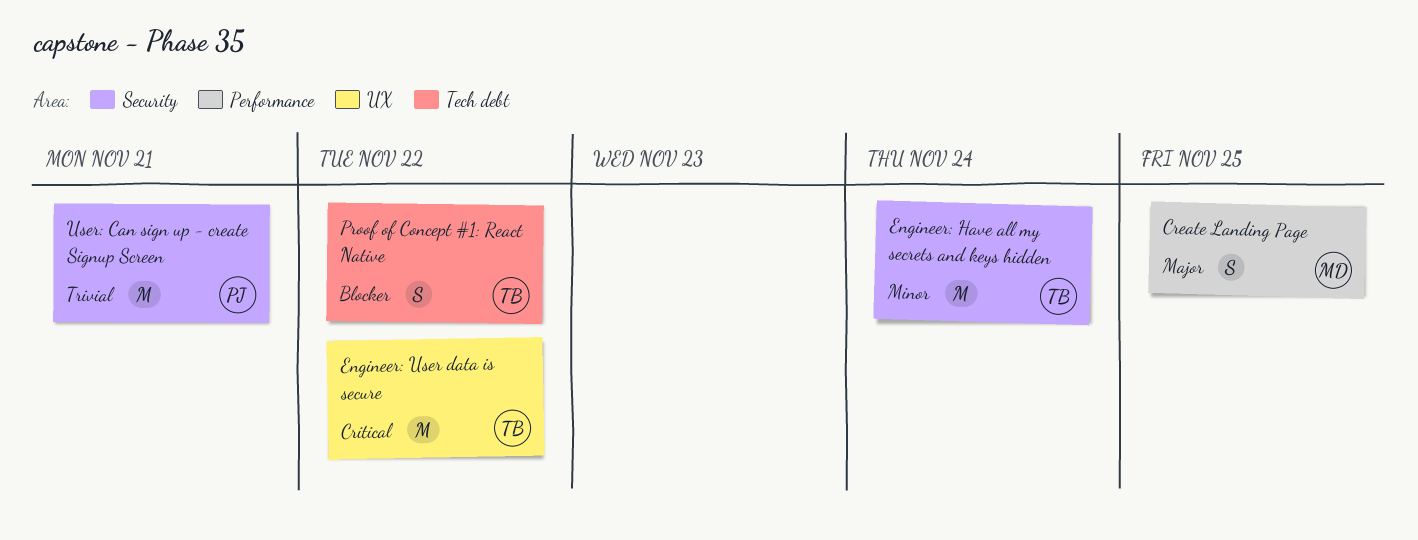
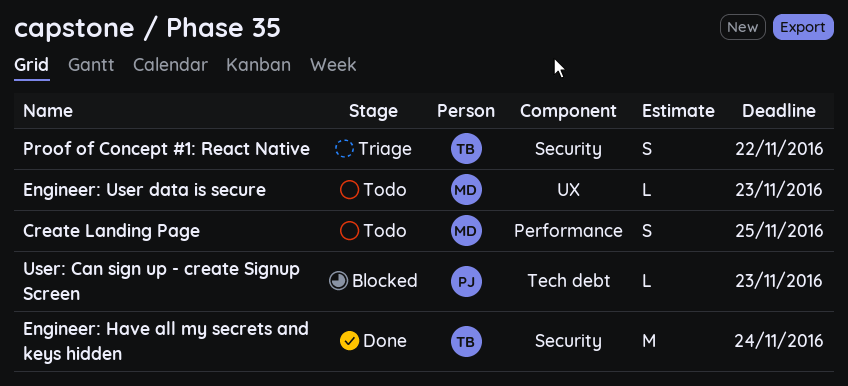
Engineer: User data is secure, owner: TB -> MD
Engineer: User data is secure, estimate: M -> L
Engineer: User data is secure, due: Nov 22 -> Nov 23
Proof of Concept #1: React Native, label: Tech debt -> Security
User: Can sign up - create Signup Screen, label: Security -> Tech debt
User: Can sign up - create Signup Screen, estimate: M -> L
User: Can sign up - create Signup Screen, due: Nov 21 -> Nov 23

